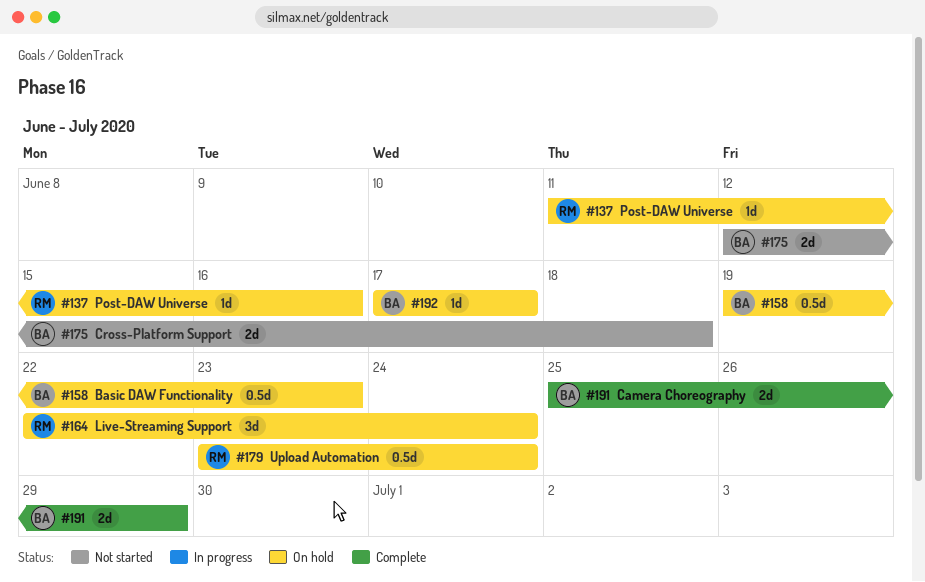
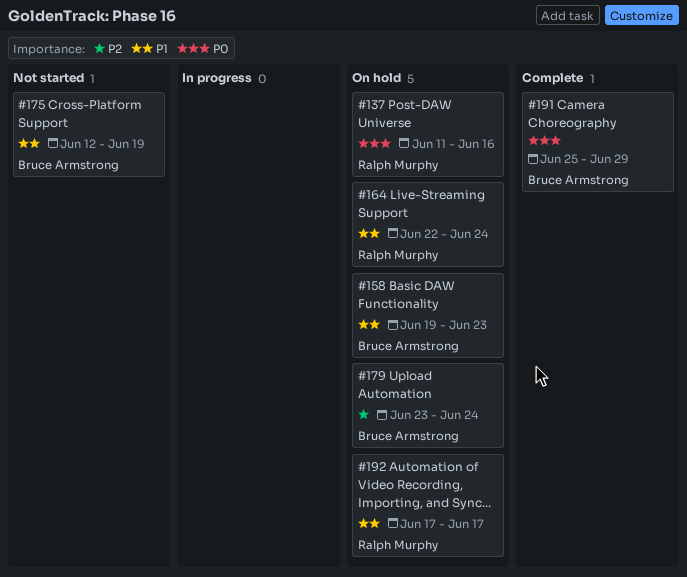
#175, due: Jun 18 -> Jun 19
#179, owner: Ralph Murphy -> Bruce Armstrong
#192, owner: Bruce Armstrong -> Ralph Murphy

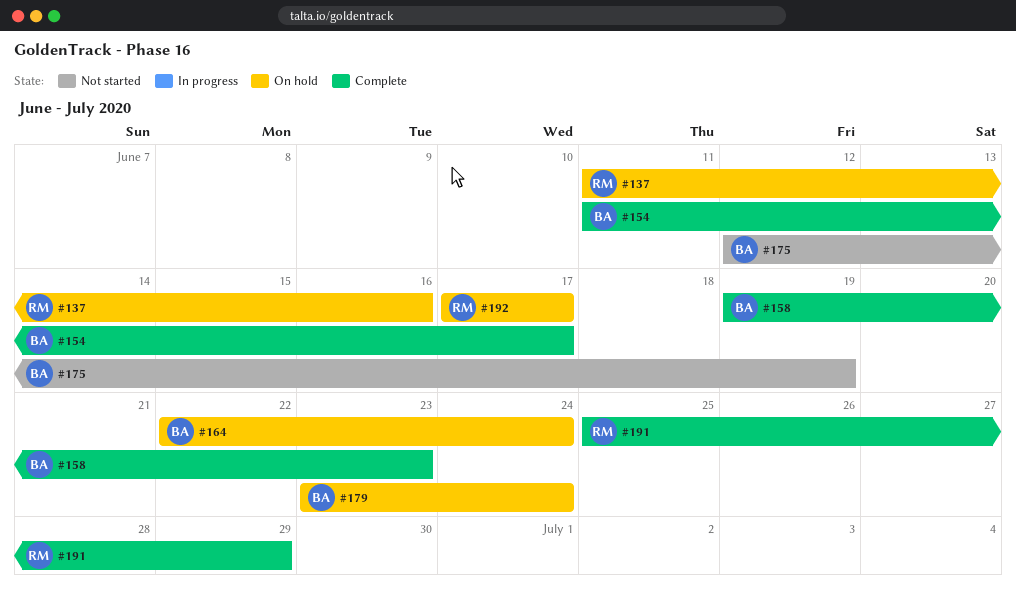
#154: none -> present
#158, status: On hold -> Complete
#164, owner: Ralph Murphy -> Bruce Armstrong
#191, owner: Bruce Armstrong -> Ralph Murphy

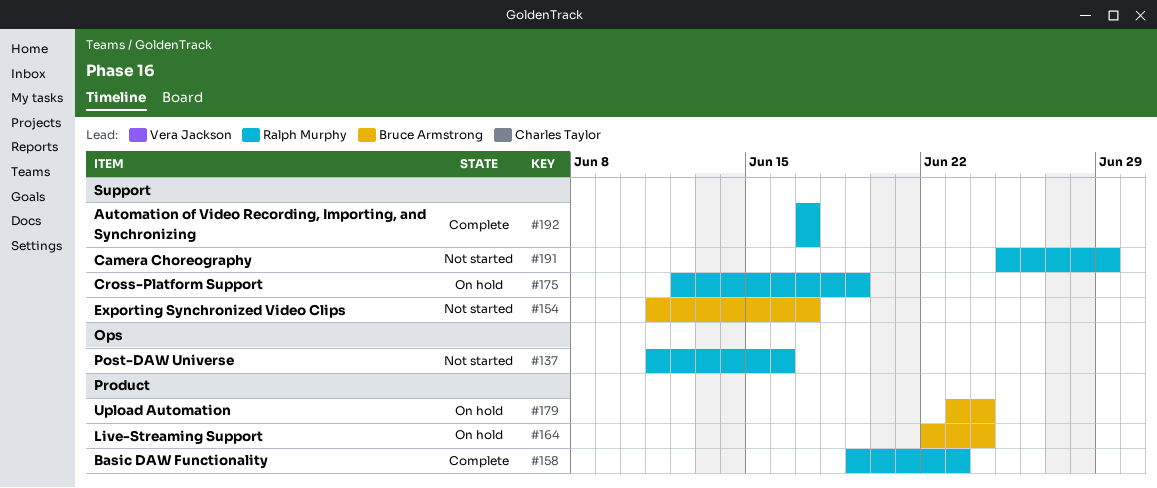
#137, status: On hold -> Not started
#154, status: Complete -> Not started
#158, owner: Bruce Armstrong -> Ralph Murphy
#175, status: Not started -> On hold
#175, owner: Bruce Armstrong -> Ralph Murphy
#191, status: Complete -> Not started
#192, status: On hold -> Complete

